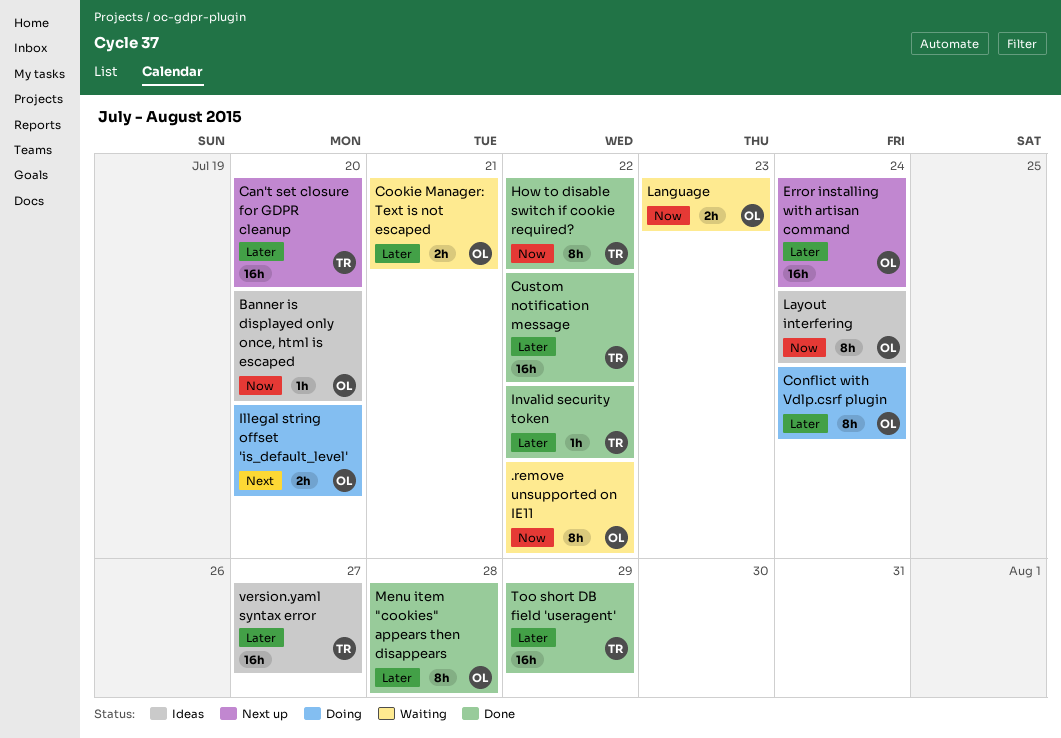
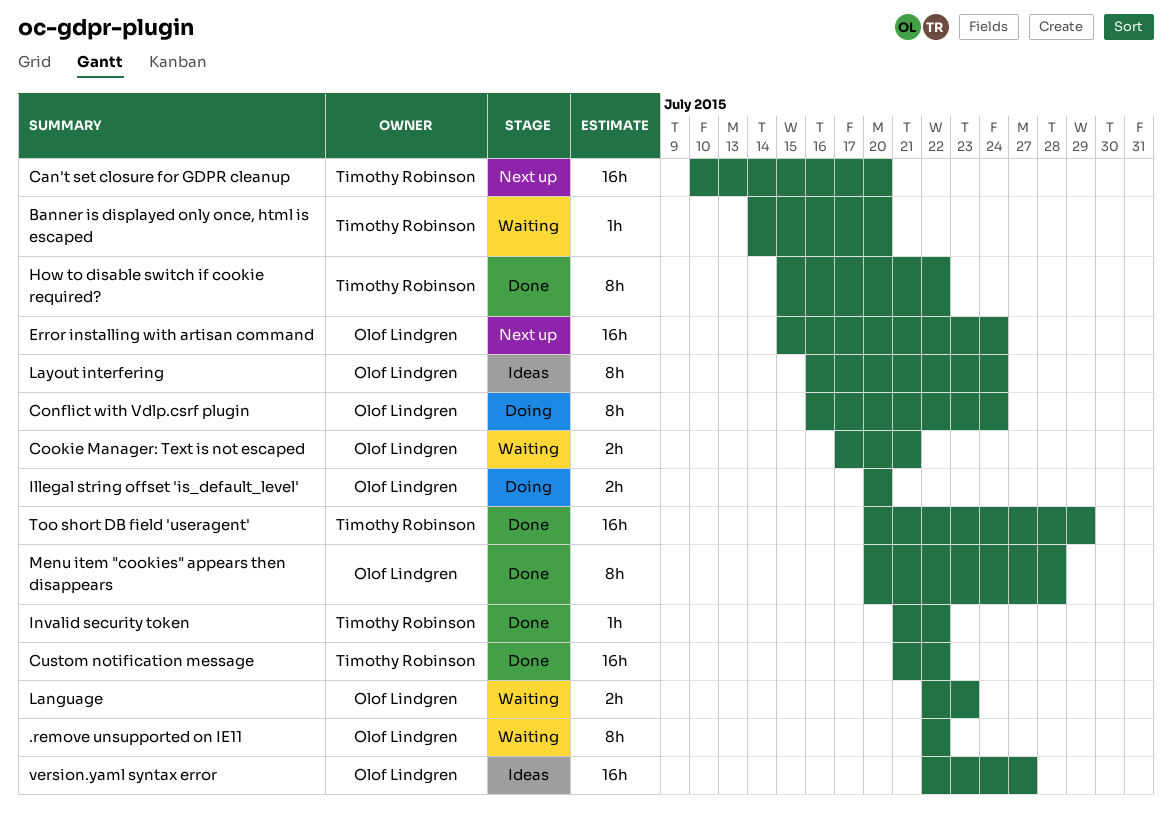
Banner is displayed only once, html is escaped, status: Ideas -> Waiting
Banner is displayed only once, html is escaped, owner: Olof Lindgren -> Timothy Robinson
version.yaml syntax error, owner: Timothy Robinson -> Olof Lindgren

